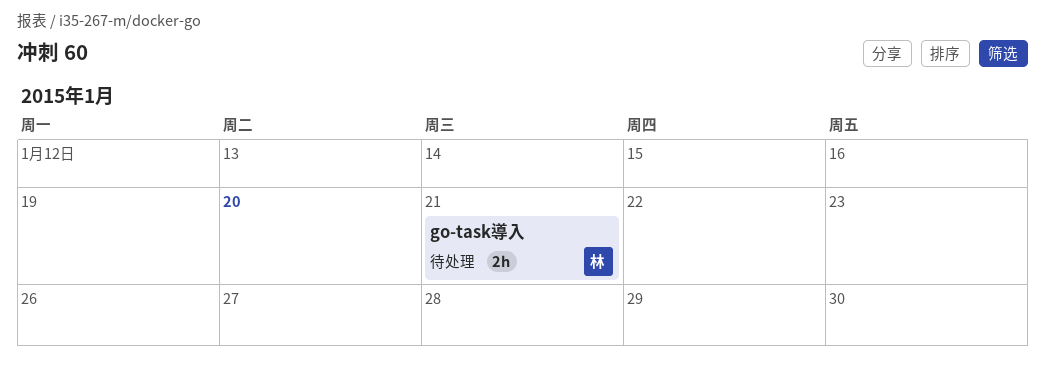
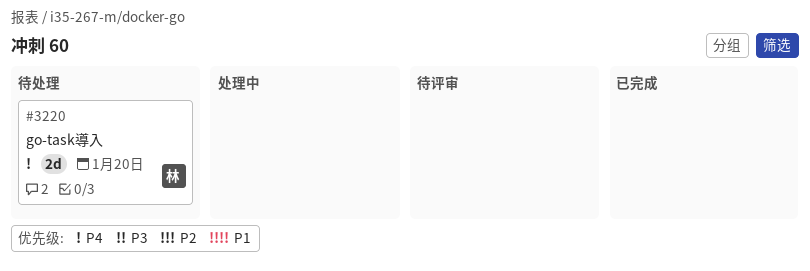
go-task導入, estimate: 2h -> 2d
go-task導入, due: Jan 21 -> Jan 20

